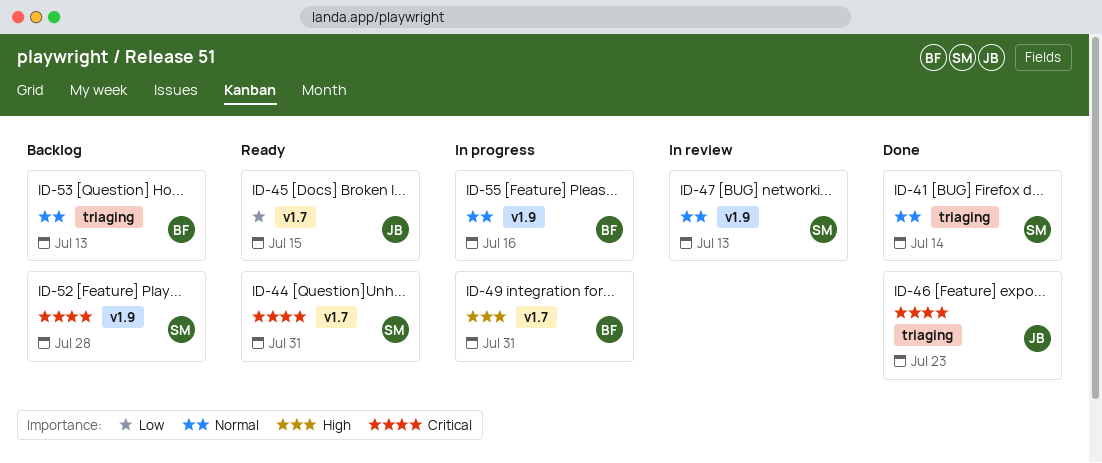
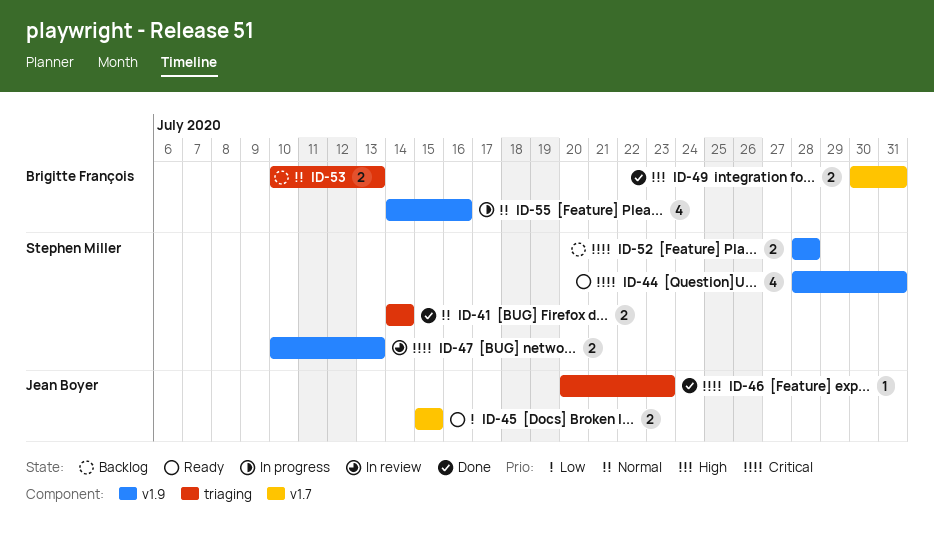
ID-44, label: v1.7 -> v1.9
ID-47, priority: Normal -> Critical
ID-49, status: In progress -> Done

